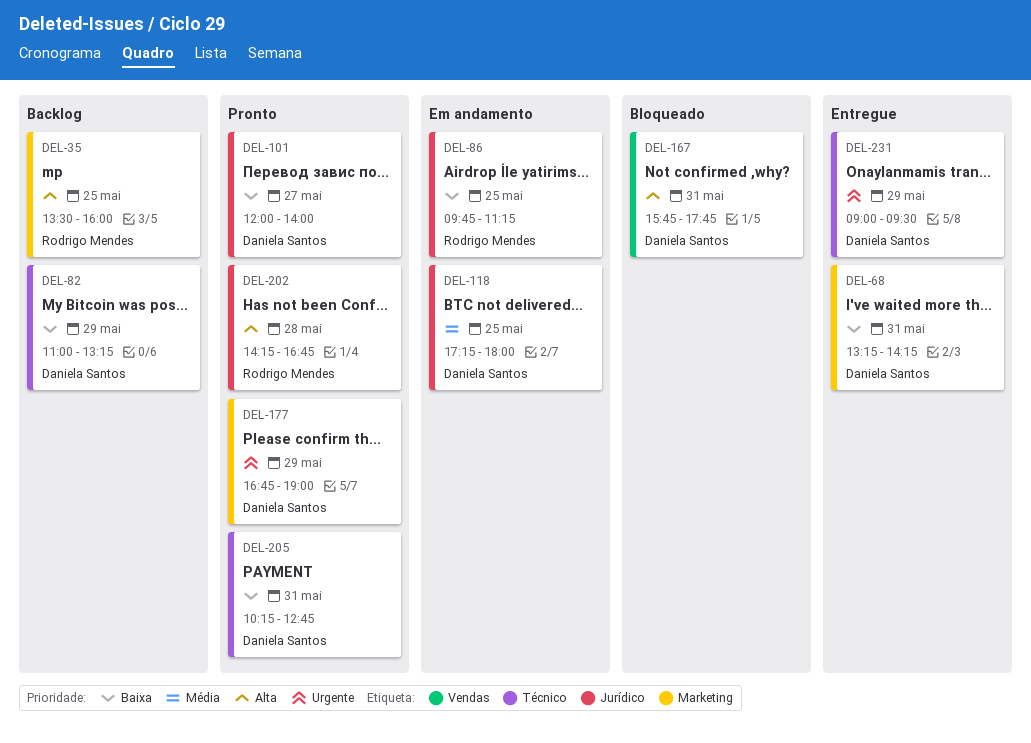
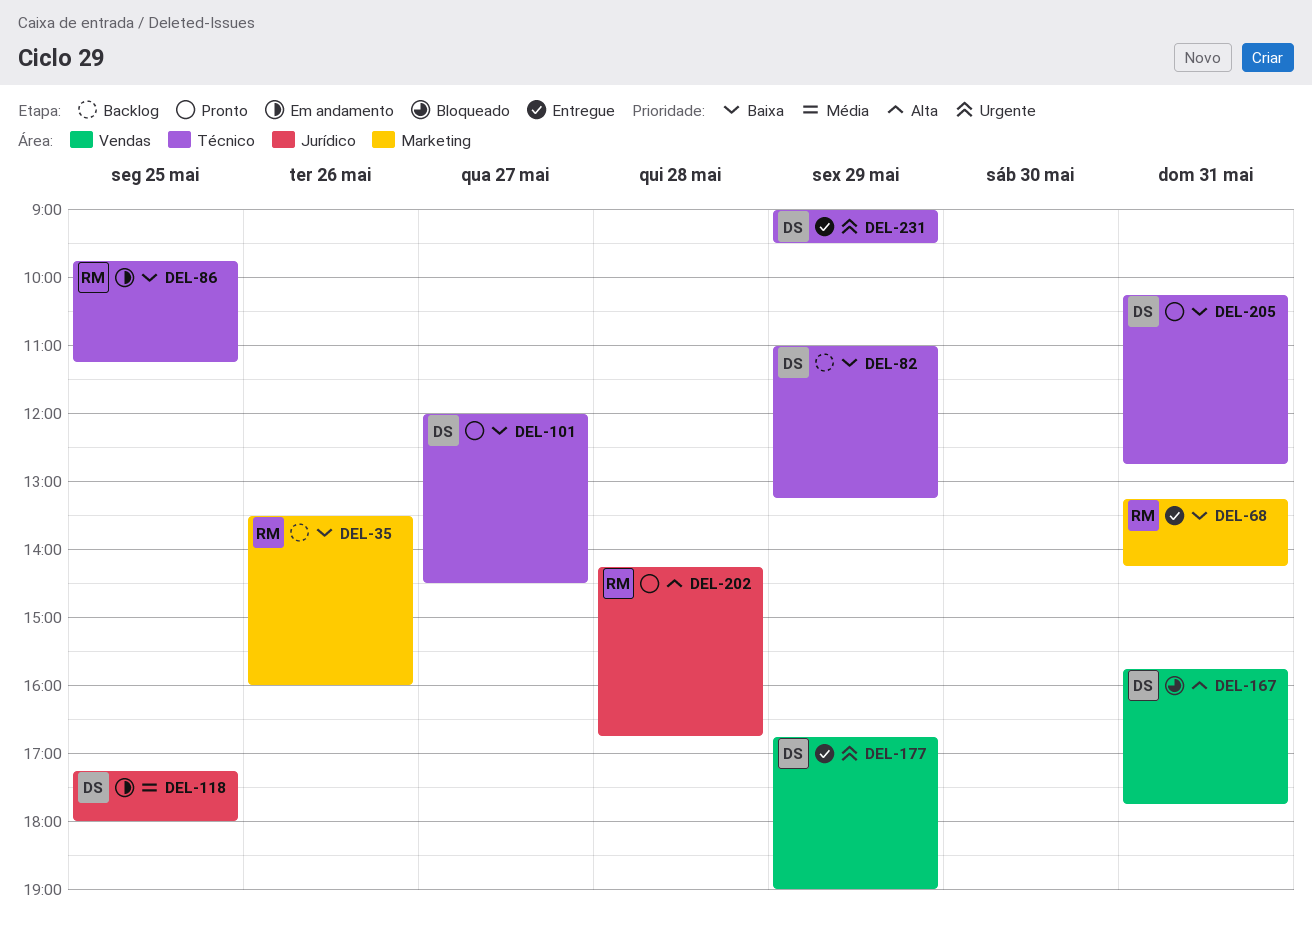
DEL-35, priority: Alta -> Baixa
DEL-35, day: May 25 -> May 26
DEL-68, owner: Daniela Santos -> Rodrigo Mendes
DEL-86, label: Jurídico -> Técnico
DEL-101, label: Jurídico -> Técnico
DEL-101, ends: 14:00 -> 14:30
DEL-177, status: Pronto -> Entregue
DEL-177, label: Marketing -> Vendas

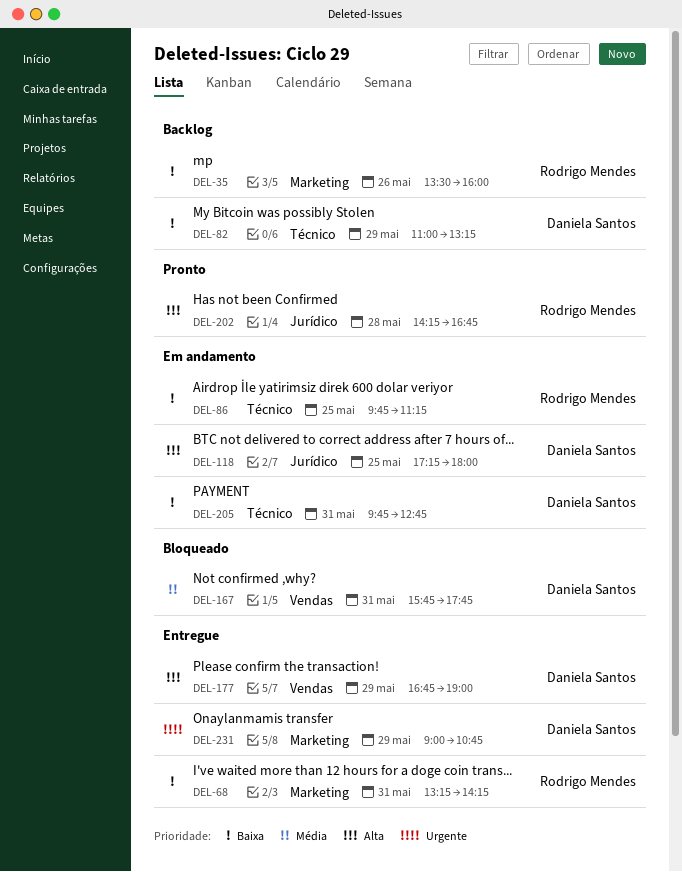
DEL-101: present -> none
DEL-118, priority: Média -> Alta
DEL-167, priority: Alta -> Média
DEL-177, priority: Urgente -> Alta
DEL-205, status: Pronto -> Em andamento
DEL-205, begins: 10:15 -> 09:45
DEL-231, label: Técnico -> Marketing
DEL-231, ends: 09:30 -> 10:45

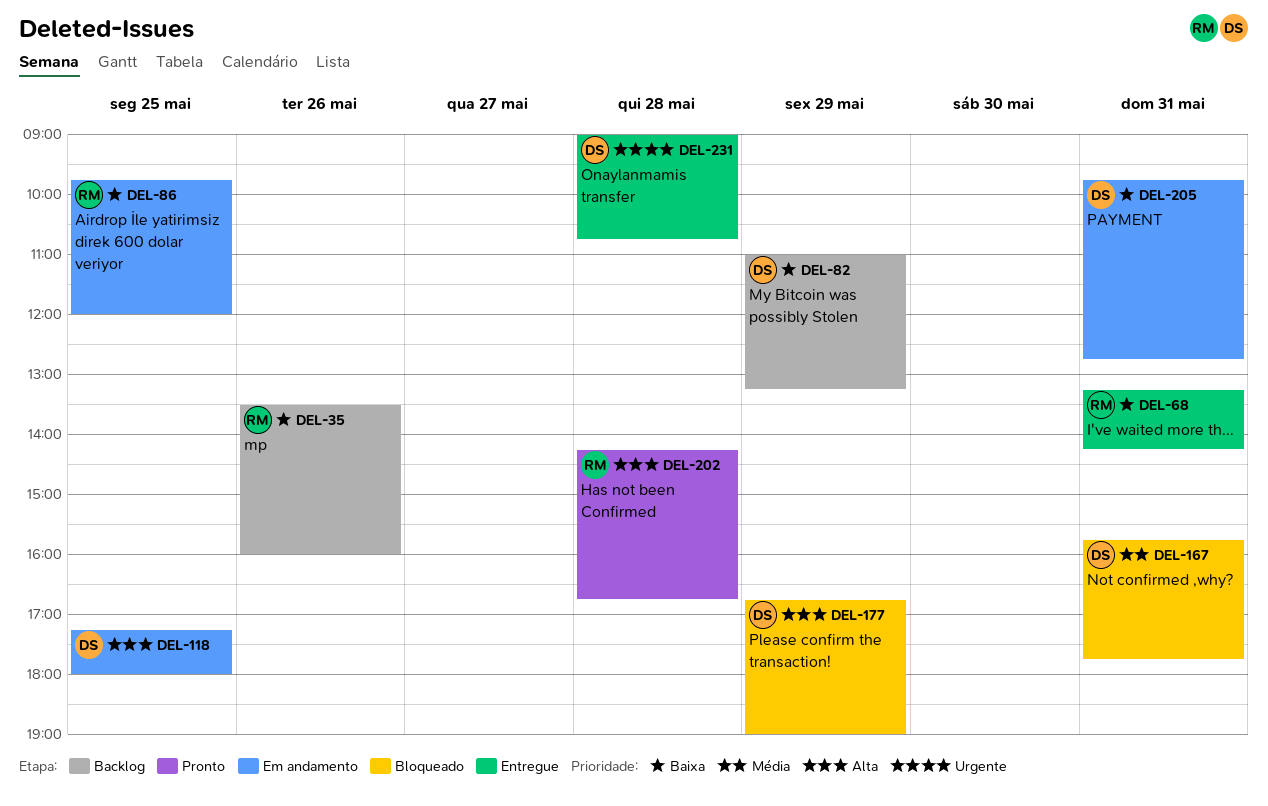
DEL-86, ends: 11:15 -> 12:00
DEL-177, status: Entregue -> Bloqueado
DEL-231, day: May 29 -> May 28

